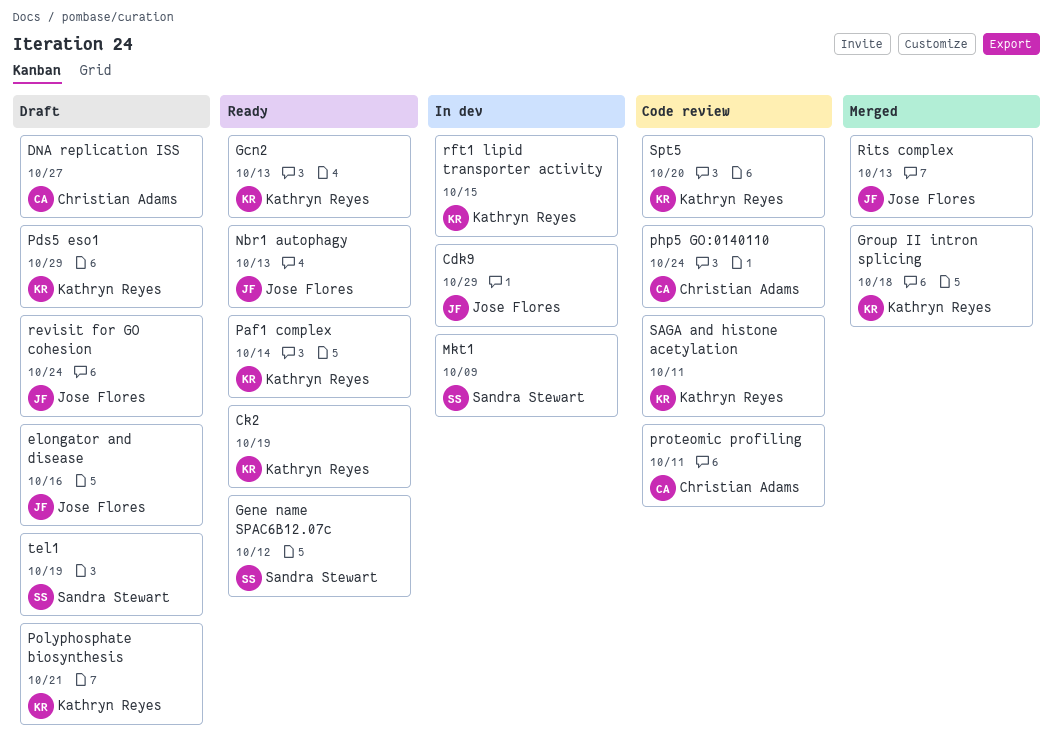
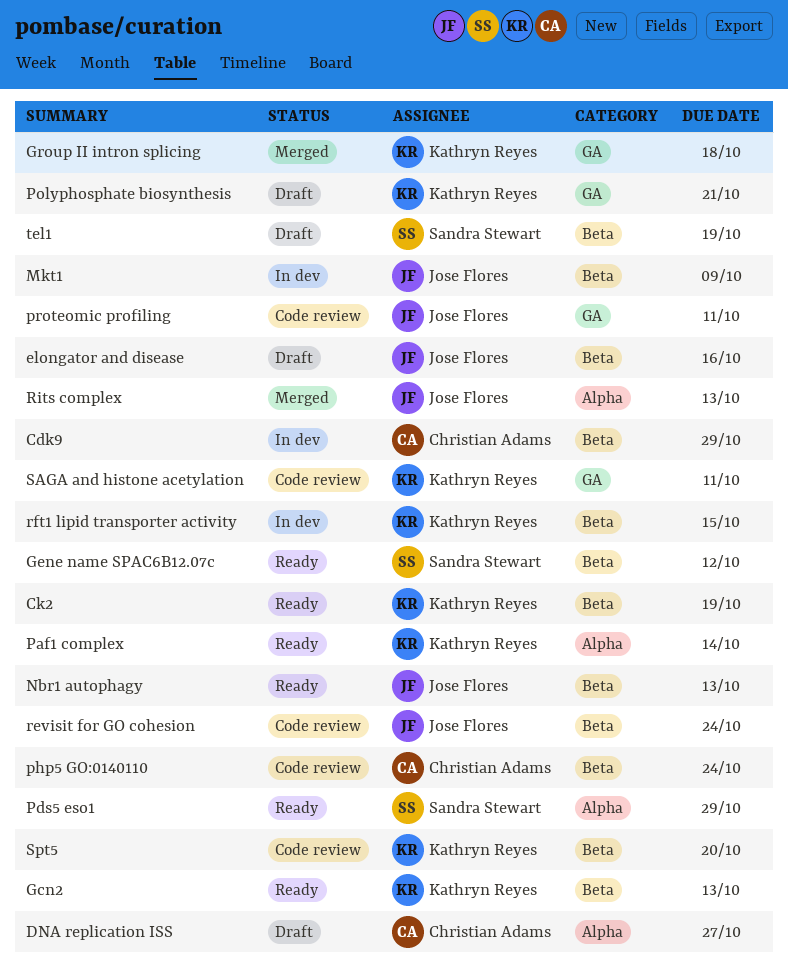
Cdk9, owner: Jose Flores -> Christian Adams
Mkt1, owner: Sandra Stewart -> Jose Flores
Pds5 eso1, status: Draft -> Ready
Pds5 eso1, owner: Kathryn Reyes -> Sandra Stewart
proteomic profiling, owner: Christian Adams -> Jose Flores
revisit for GO cohesion, status: Draft -> Code review

